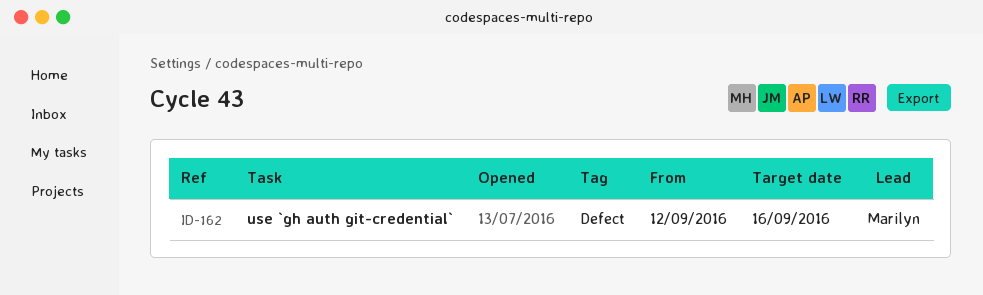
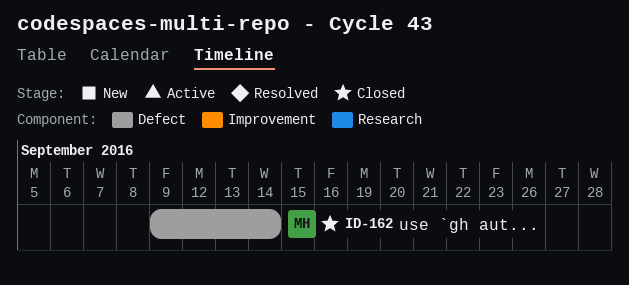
ID-162, start: Sep 12 -> Sep 9
ID-162, due: Sep 16 -> Sep 14

